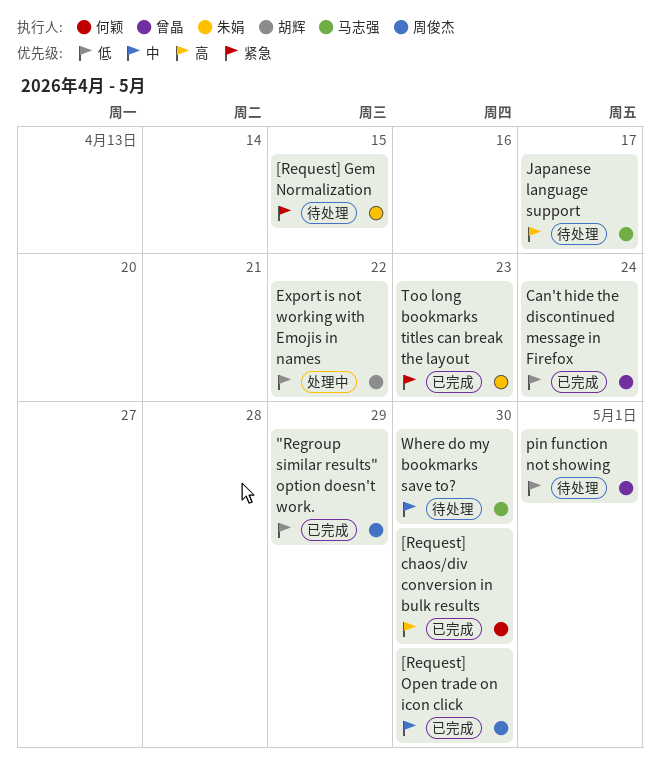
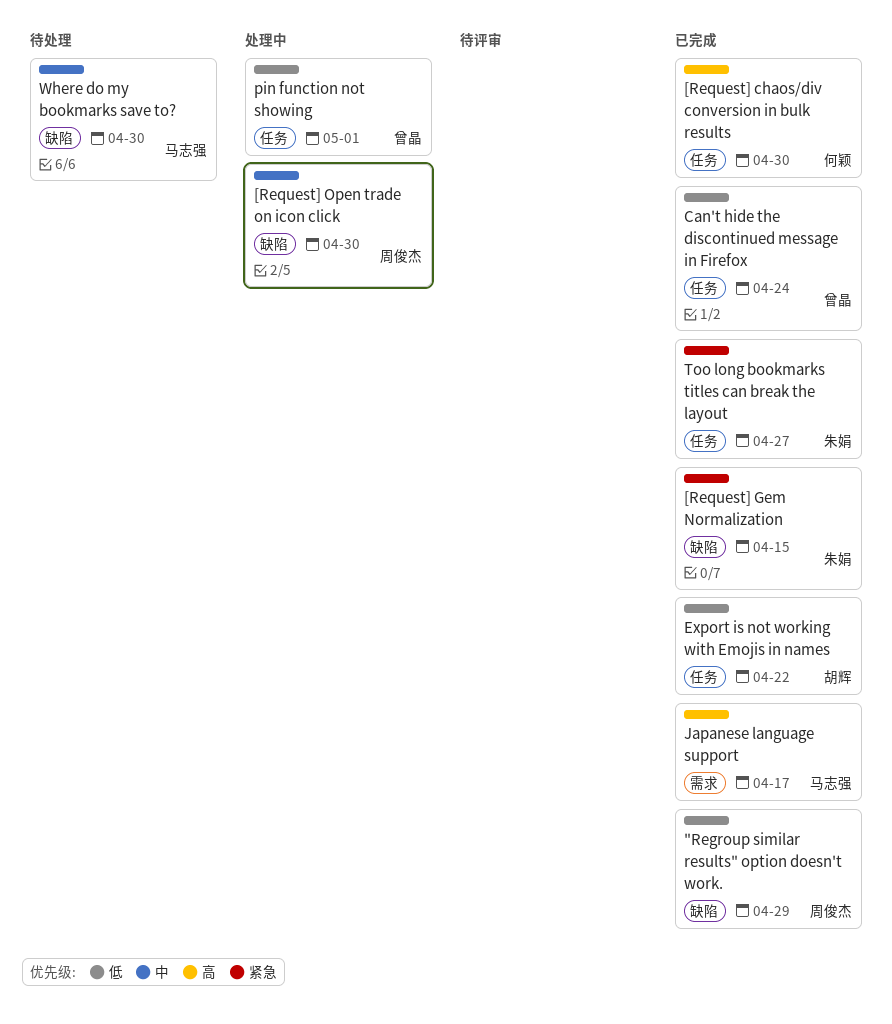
[Request] Gem Normalization, status: 待处理 -> 已完成
[Request] Open trade on icon click, status: 已完成 -> 处理中
Export is not working with Emojis in names, status: 处理中 -> 已完成
Japanese language support, status: 待处理 -> 已完成
pin function not showing, status: 待处理 -> 处理中
Too long bookmarks titles can break the layout, due: Apr 23 -> Apr 27

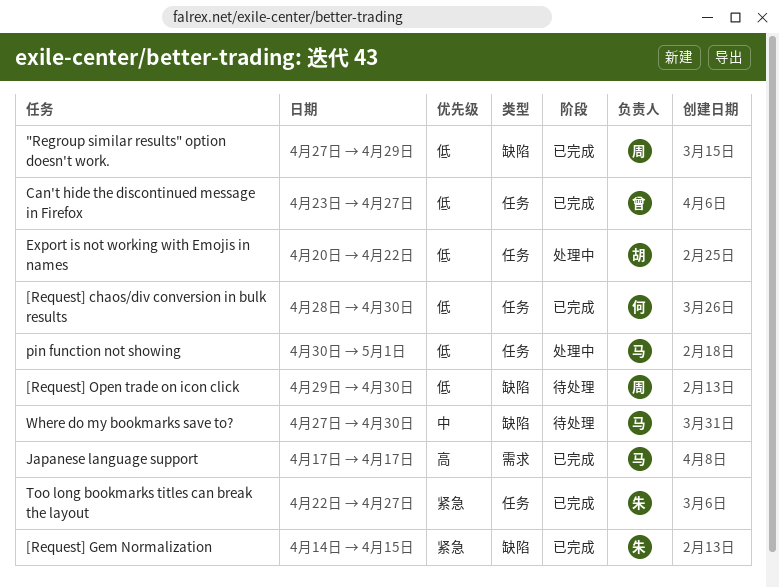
[Request] chaos/div conversion in bulk results, priority: 高 -> 低
[Request] Open trade on icon click, status: 处理中 -> 待处理
[Request] Open trade on icon click, priority: 中 -> 低
Can't hide the discontinued message in Firefox, due: Apr 24 -> Apr 27
Export is not working with Emojis in names, status: 已完成 -> 处理中
pin function not showing, owner: 曾晶 -> 马志强

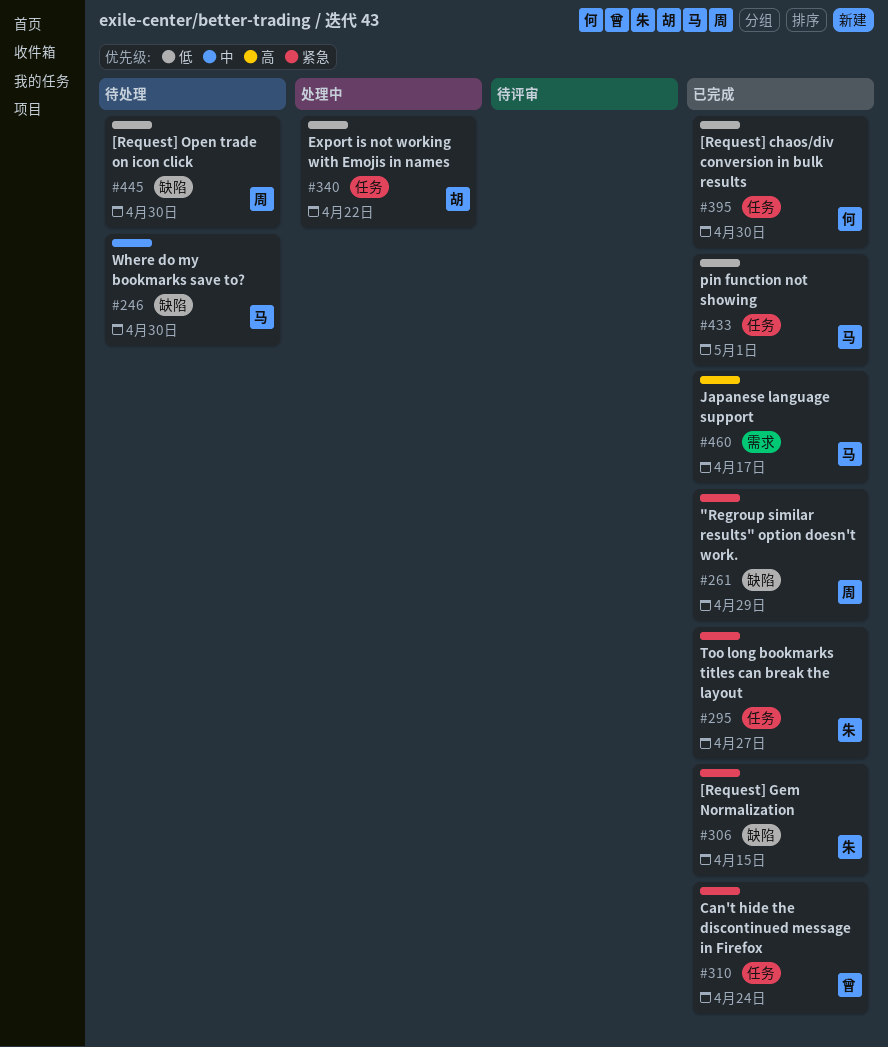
"Regroup similar results" option doesn't work., priority: 低 -> 紧急
Can't hide the discontinued message in Firefox, priority: 低 -> 紧急
Can't hide the discontinued message in Firefox, due: Apr 27 -> Apr 24
pin function not showing, status: 处理中 -> 已完成

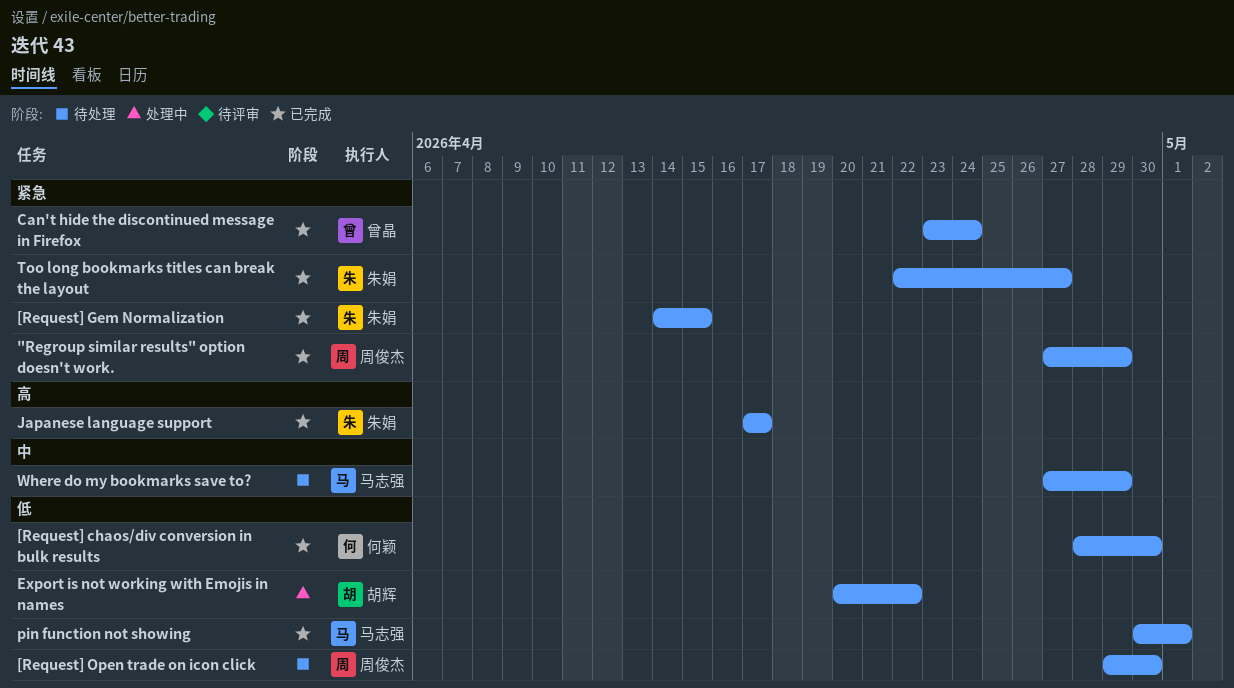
Japanese language support, owner: 马志强 -> 朱娟
Where do my bookmarks save to?, due: Apr 30 -> Apr 29

